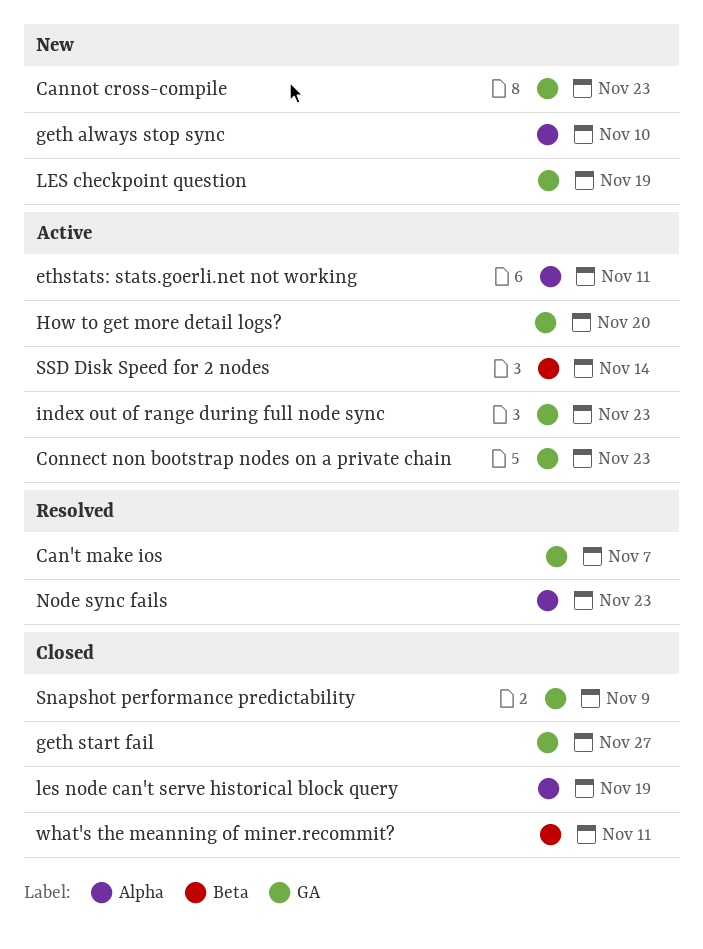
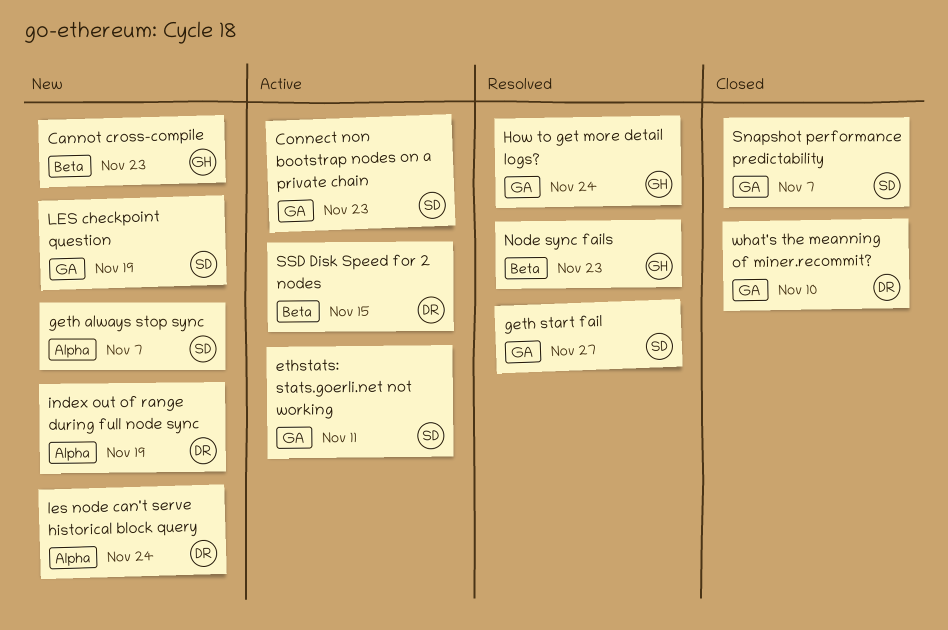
Can't make ios: present -> none
Cannot cross-compile, label: GA -> Beta
ethstats: stats.goerli.net not working, label: Alpha -> GA
geth always stop sync, due: Nov 10 -> Nov 7
geth start fail, status: Closed -> Resolved
How to get more detail logs?, status: Active -> Resolved
How to get more detail logs?, due: Nov 20 -> Nov 24
index out of range during full node sync, status: Active -> New
index out of range during full node sync, label: GA -> Alpha
index out of range during full node sync, due: Nov 23 -> Nov 19
les node can't serve historical block query, status: Closed -> New
les node can't serve historical block query, due: Nov 19 -> Nov 24
Node sync fails, label: Alpha -> Beta
Snapshot performance predictability, due: Nov 9 -> Nov 7
SSD Disk Speed for 2 nodes, due: Nov 14 -> Nov 15
what's the meanning of miner.recommit?, label: Beta -> GA
what's the meanning of miner.recommit?, due: Nov 11 -> Nov 10

